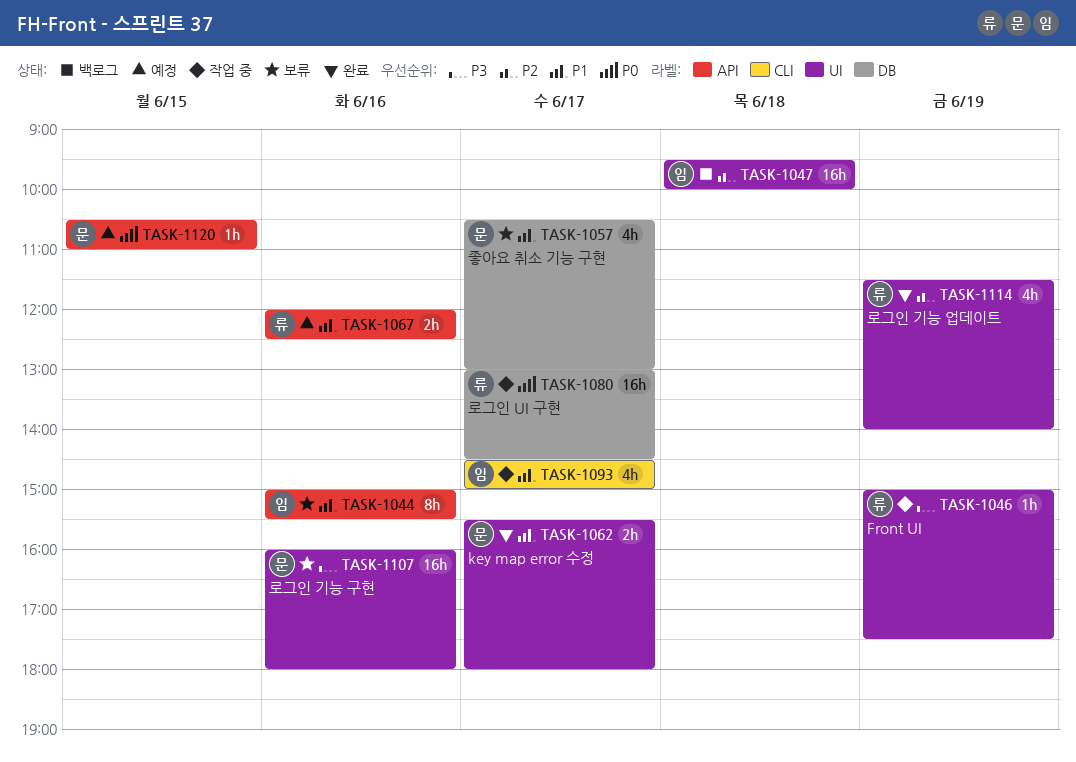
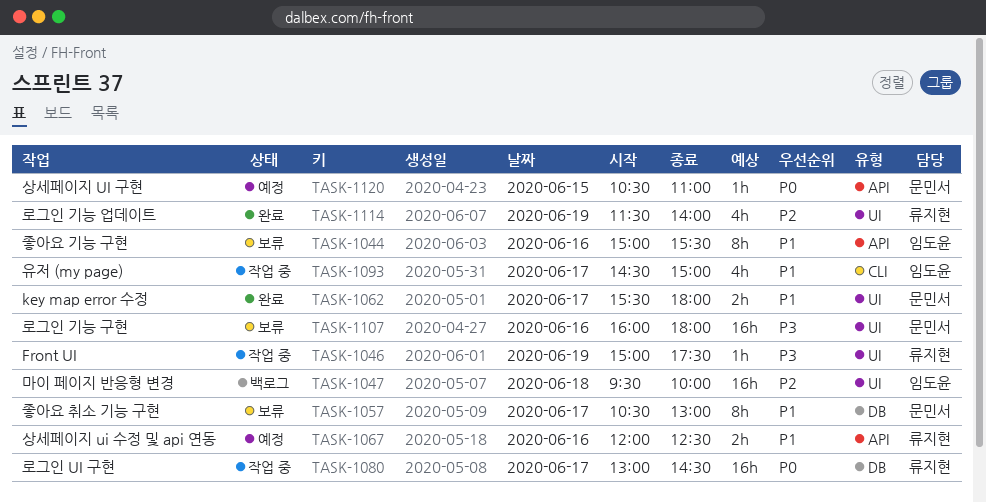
TASK-1057, estimate: 4h -> 8h

